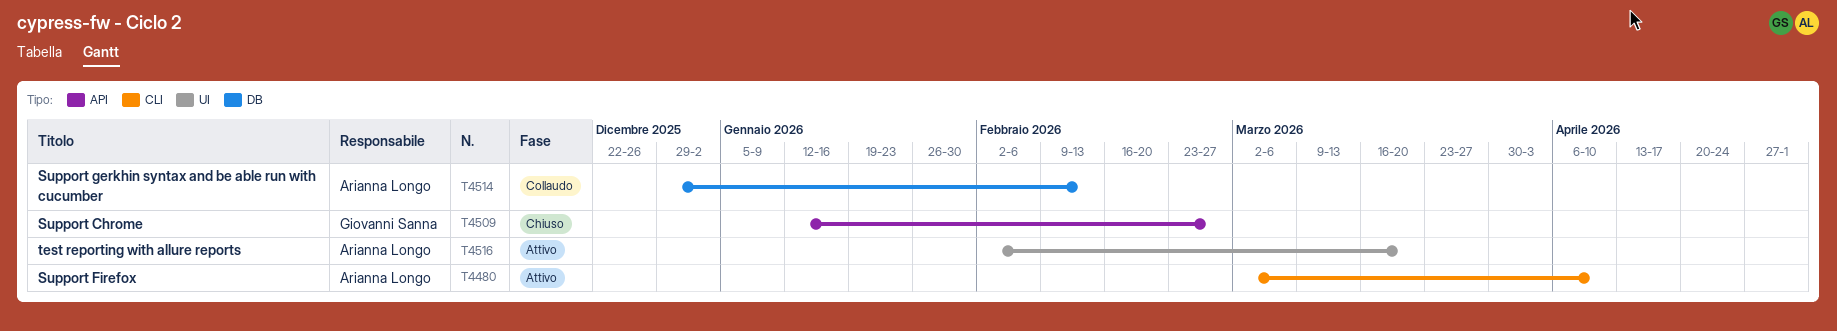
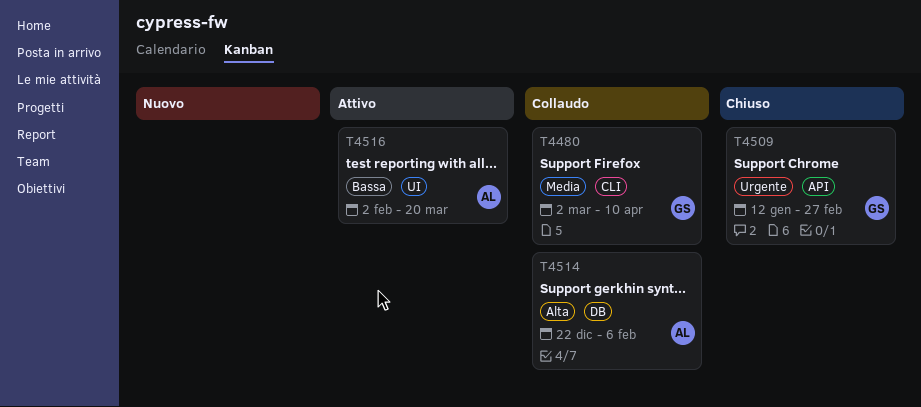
T4480, status: Attivo -> Collaudo
T4480, owner: Arianna Longo -> Giovanni Sanna
T4514, start: Dec 29 -> Dec 22
T4514, due: Feb 13 -> Feb 6

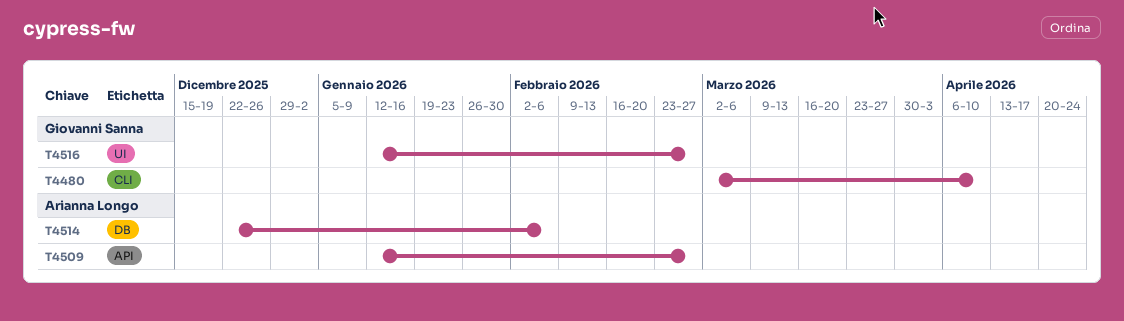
T4509, owner: Giovanni Sanna -> Arianna Longo
T4516, owner: Arianna Longo -> Giovanni Sanna
T4516, start: Feb 2 -> Jan 12
T4516, due: Mar 20 -> Feb 27

